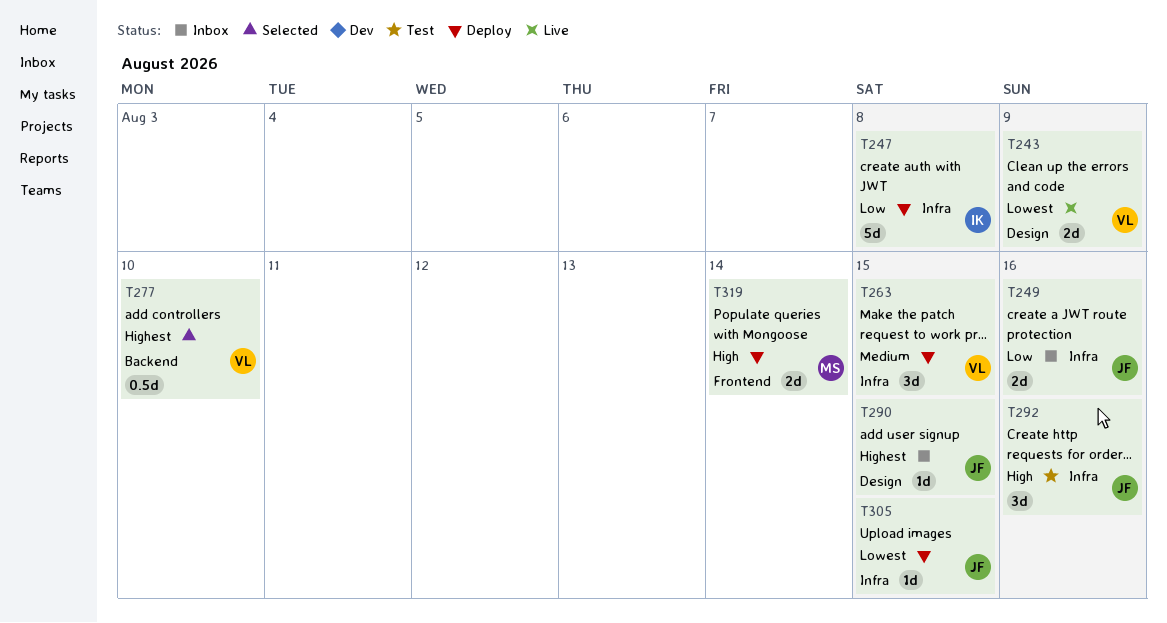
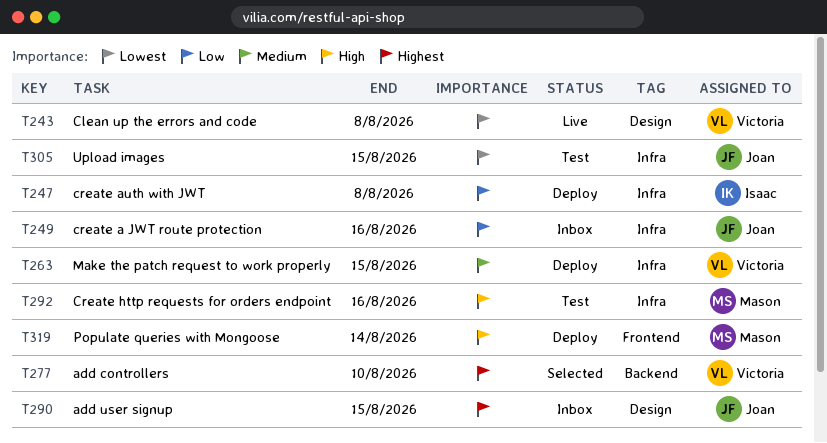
T243, due: Aug 9 -> Aug 8
T292, owner: Joan -> Mason
T305, status: Deploy -> Test

